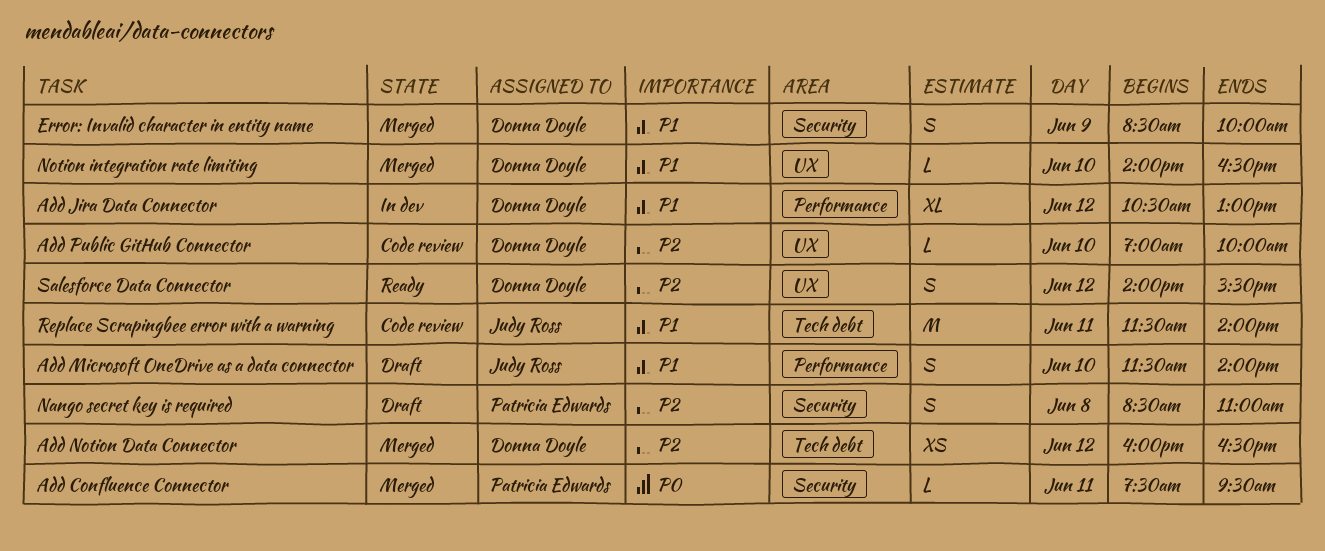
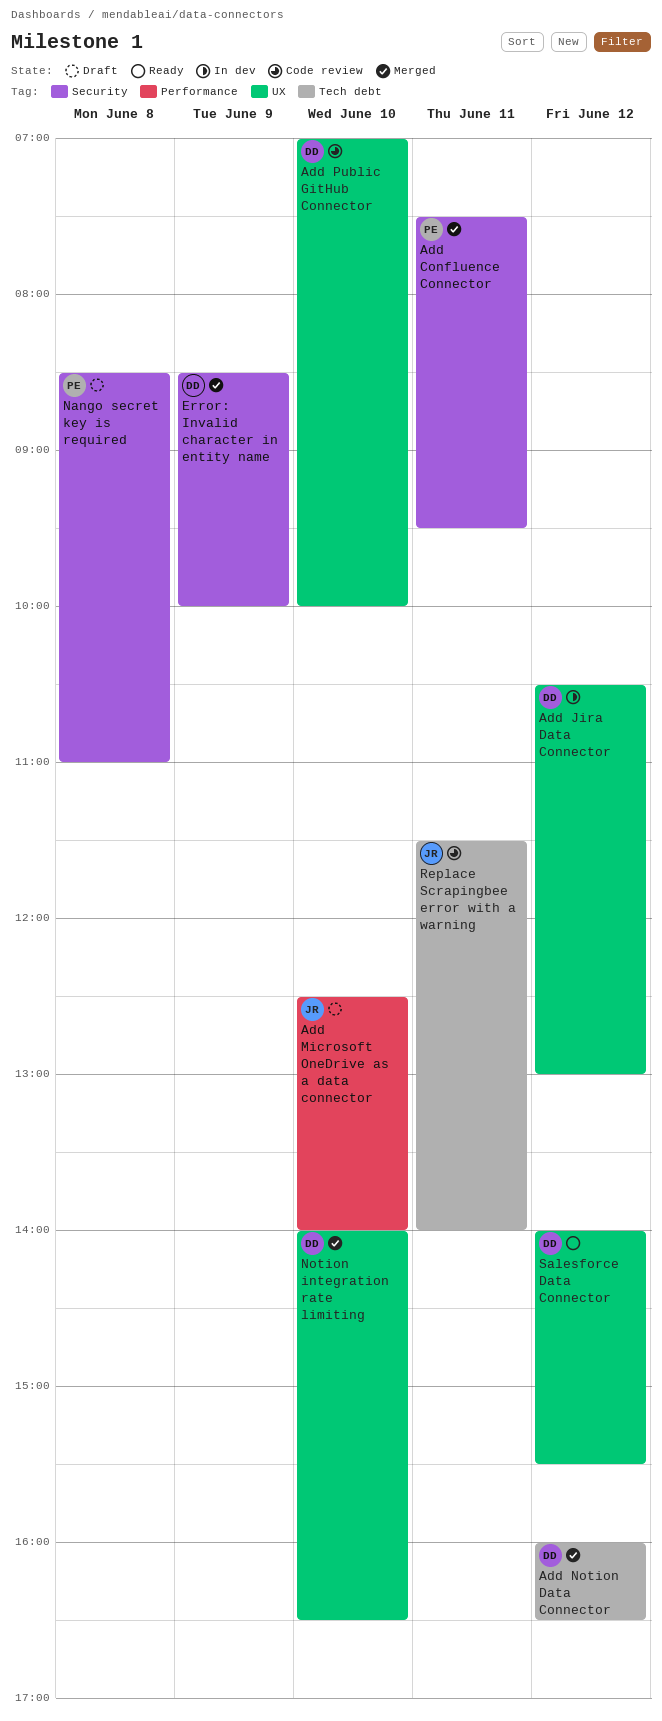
Add Jira Data Connector, label: Performance -> UX
Add Microsoft OneDrive as a data connector, begins: 11:30 -> 12:30

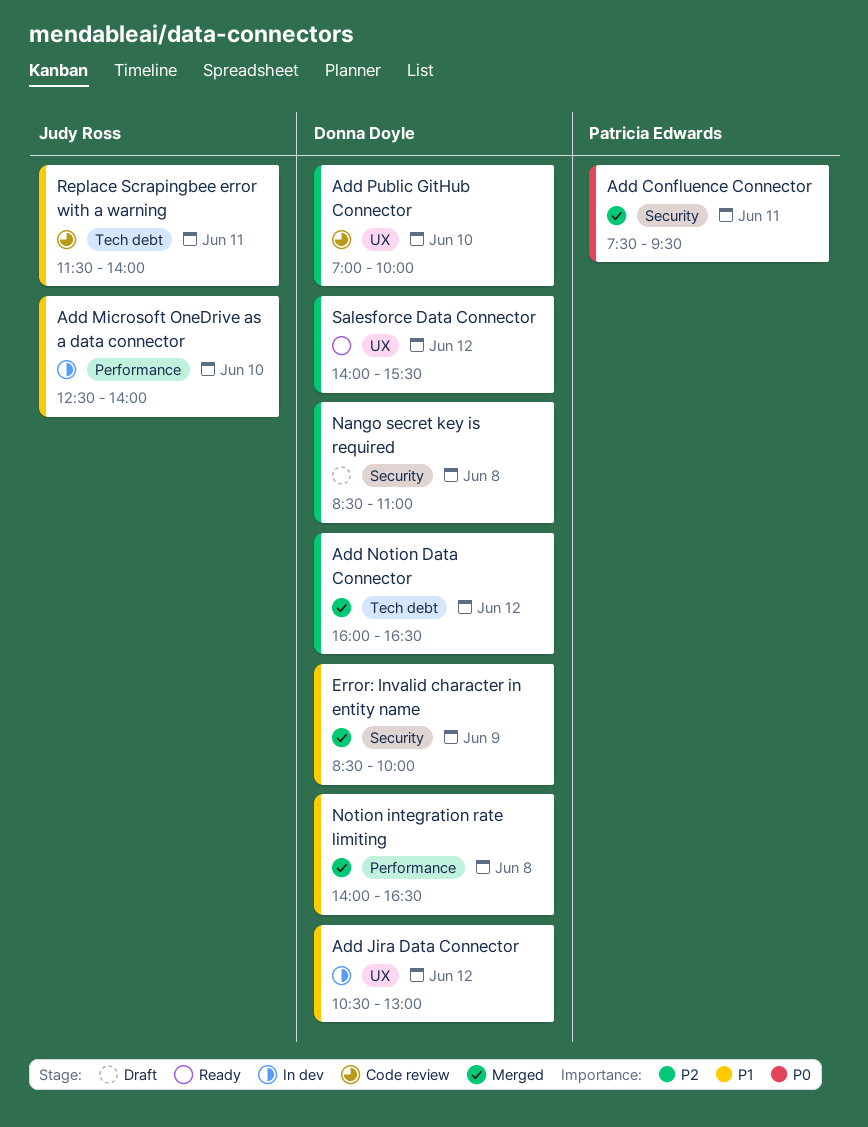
Add Microsoft OneDrive as a data connector, status: Draft -> In dev
Nango secret key is required, owner: Patricia Edwards -> Donna Doyle
Notion integration rate limiting, label: UX -> Performance
Notion integration rate limiting, day: Jun 10 -> Jun 8

